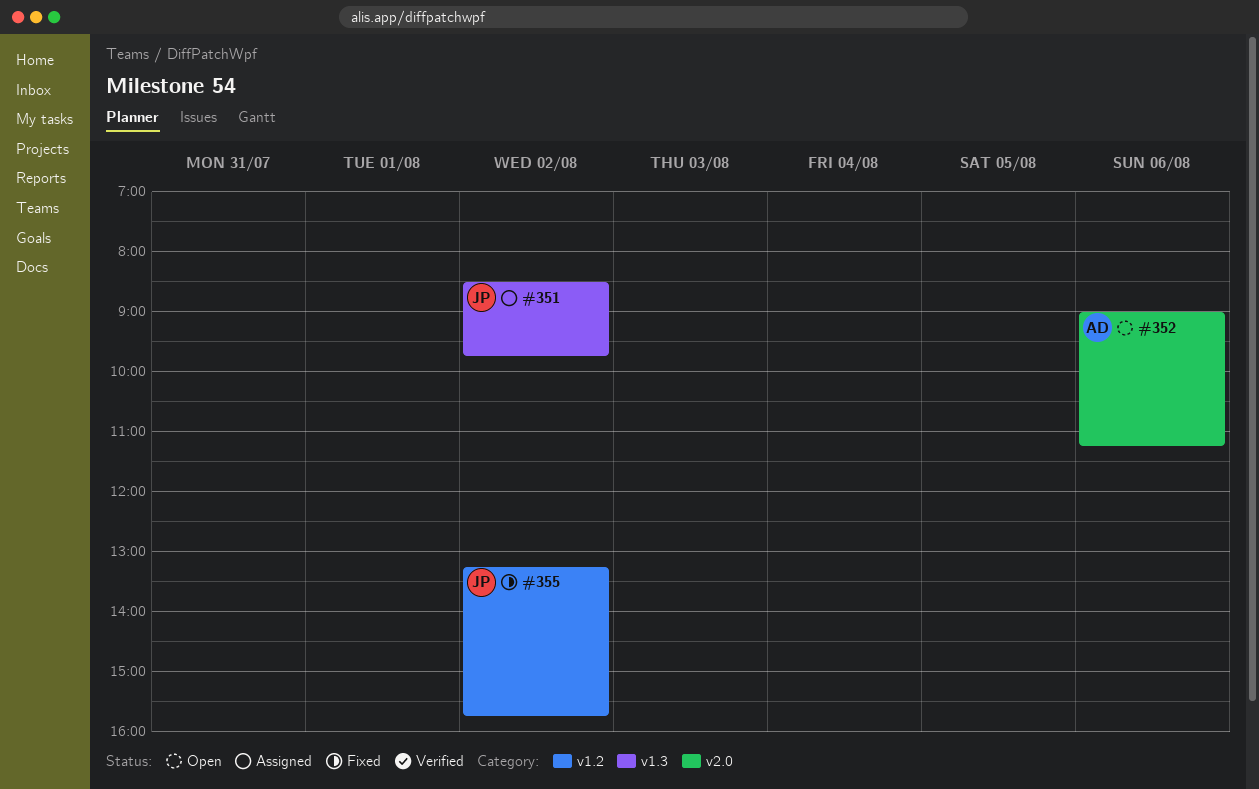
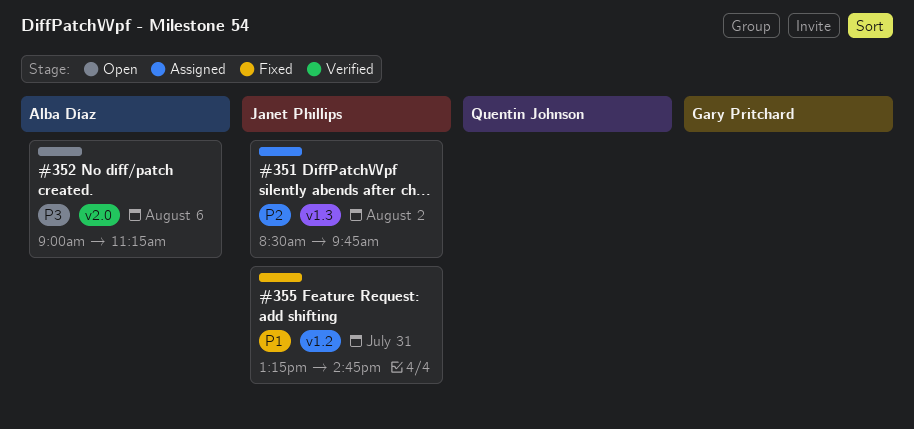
#355, day: Aug 2 -> Jul 31
#355, ends: 15:45 -> 14:45

